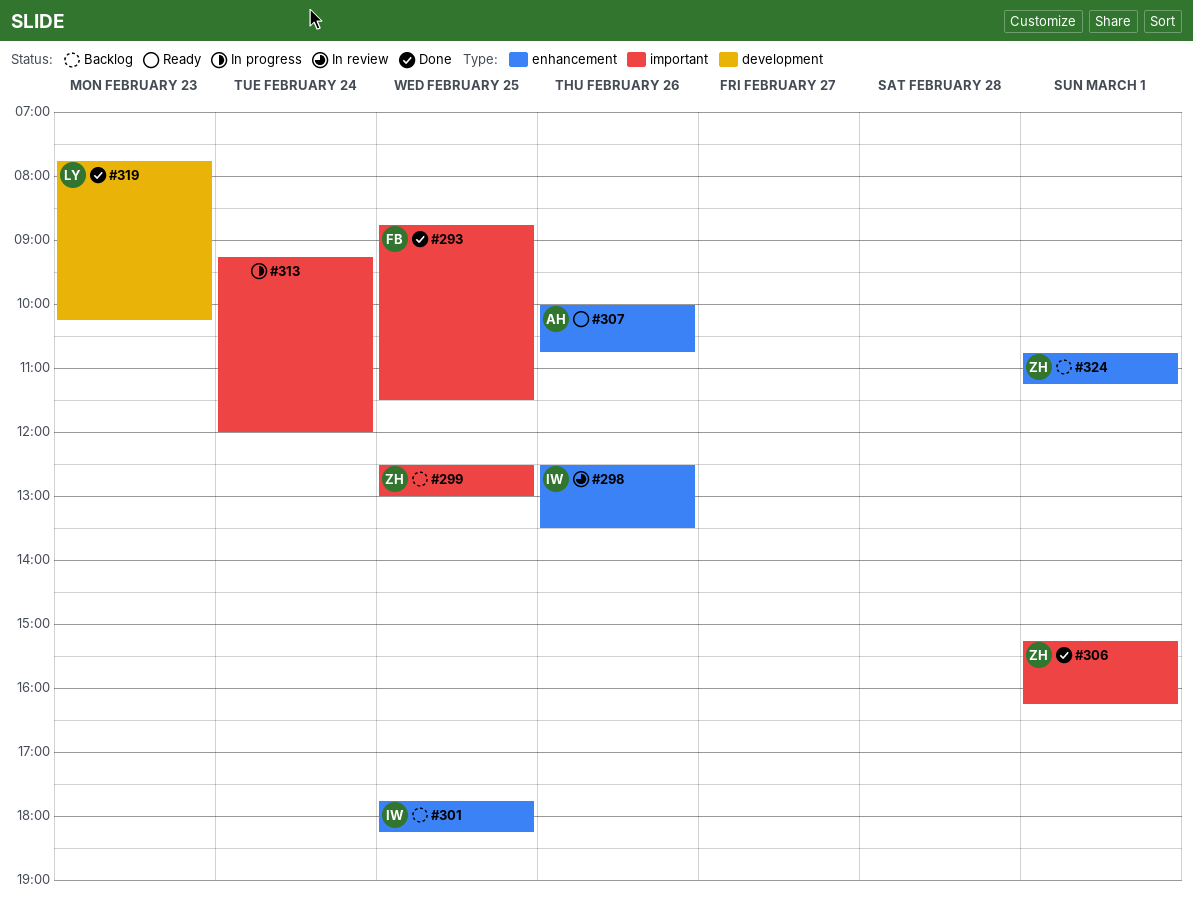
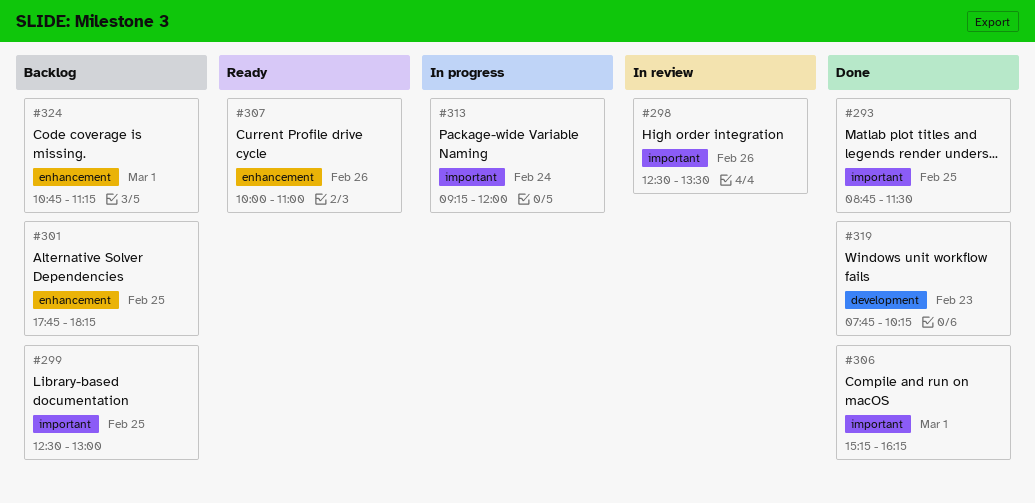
#298, label: enhancement -> important
#307, ends: 10:45 -> 11:00

